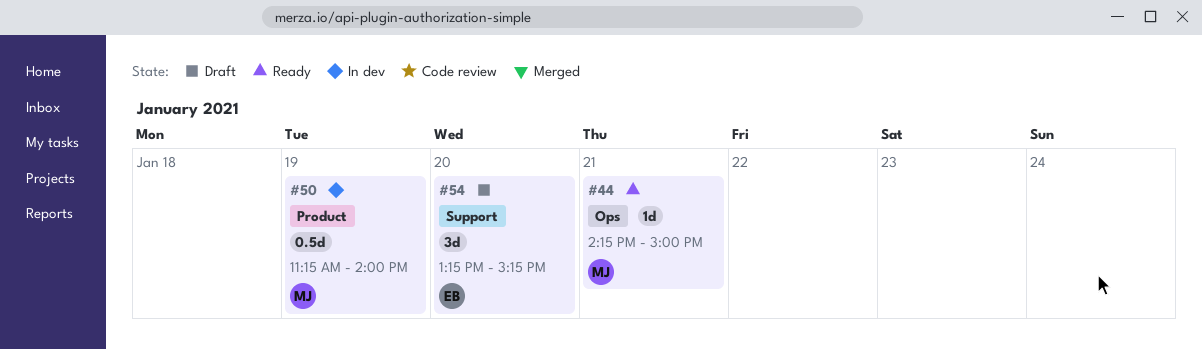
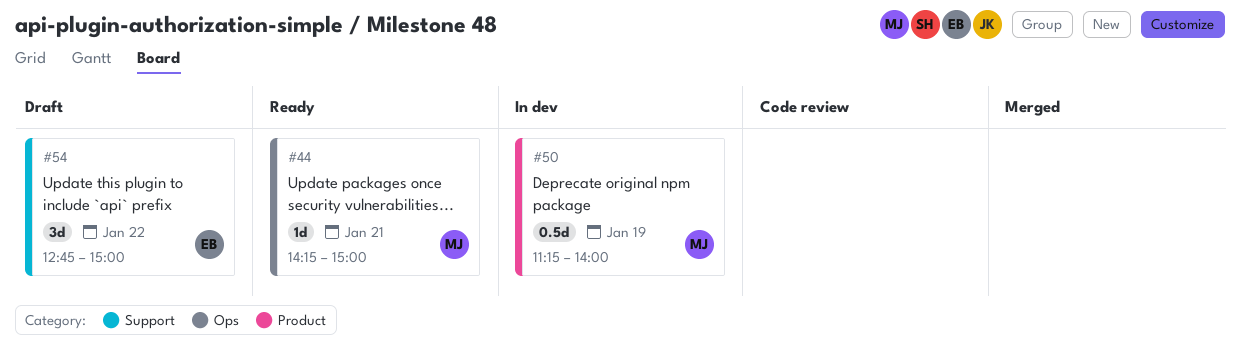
#54, day: Jan 20 -> Jan 22
#54, begins: 13:15 -> 12:45
#54, ends: 15:15 -> 15:00

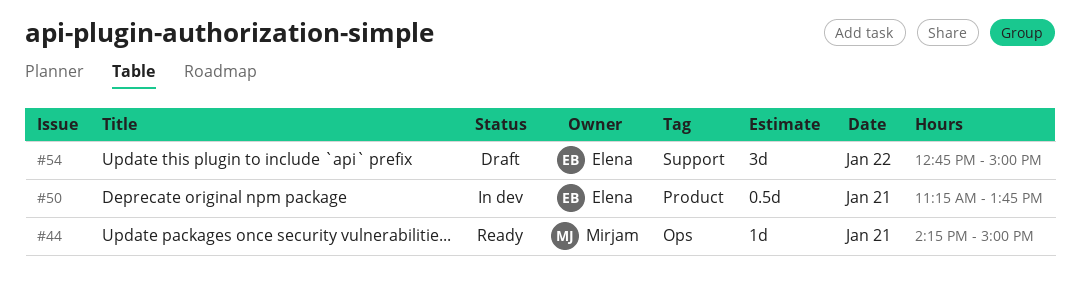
#50, owner: Mirjam -> Elena
#50, day: Jan 19 -> Jan 21
#50, ends: 14:00 -> 13:45

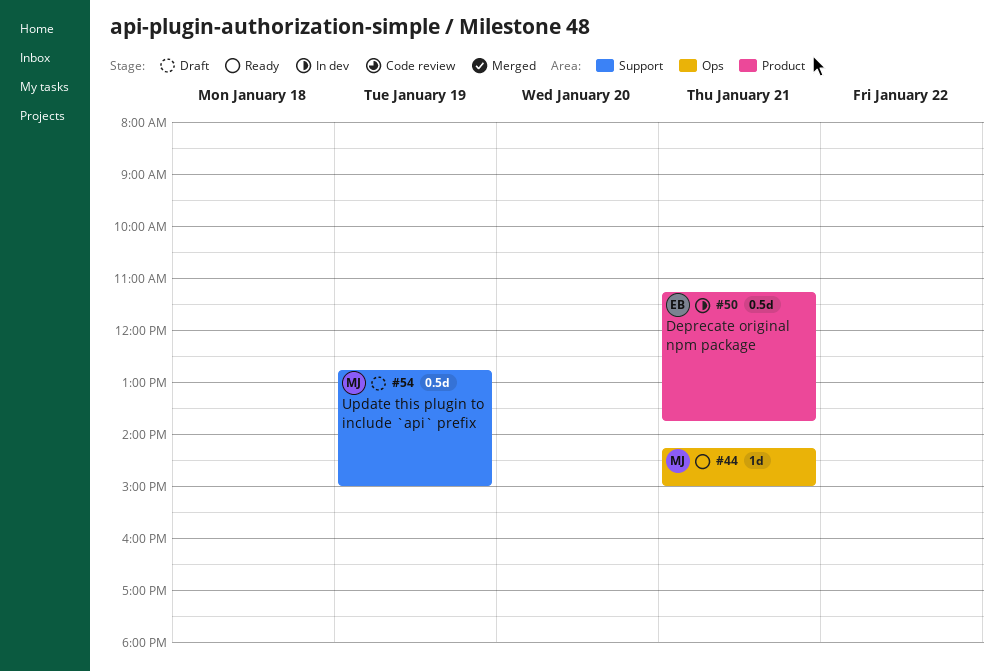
#54, owner: Elena -> Mirjam
#54, estimate: 3d -> 0.5d
#54, day: Jan 22 -> Jan 19

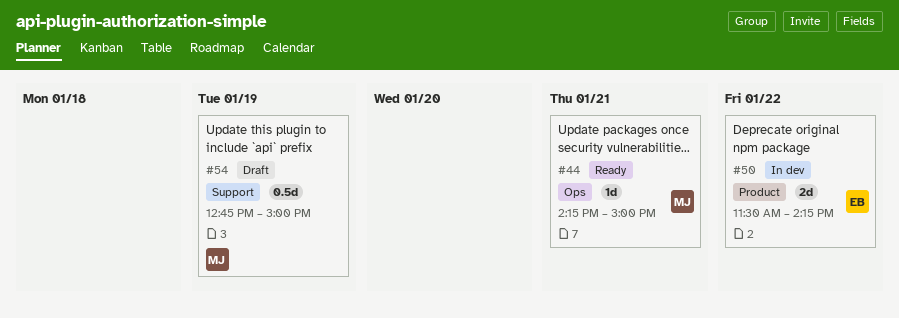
#50, estimate: 0.5d -> 2d
#50, day: Jan 21 -> Jan 22
#50, begins: 11:15 -> 11:30
#50, ends: 13:45 -> 14:15

